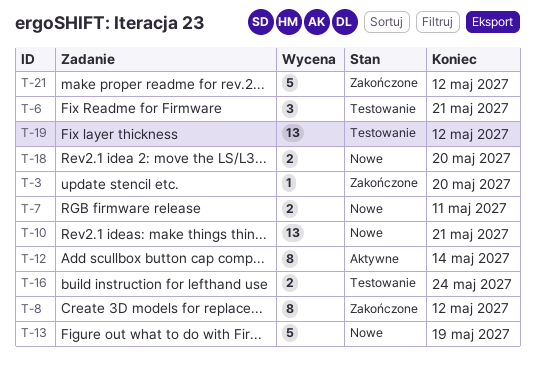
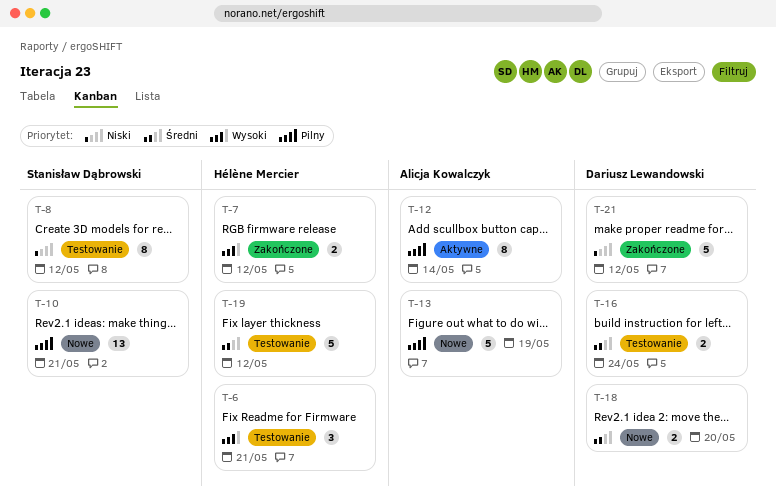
T-3: present -> none
T-7, status: Nowe -> Zakończone
T-7, due: May 11 -> May 12
T-8, status: Zakończone -> Testowanie
T-19, estimate: 13 -> 5

